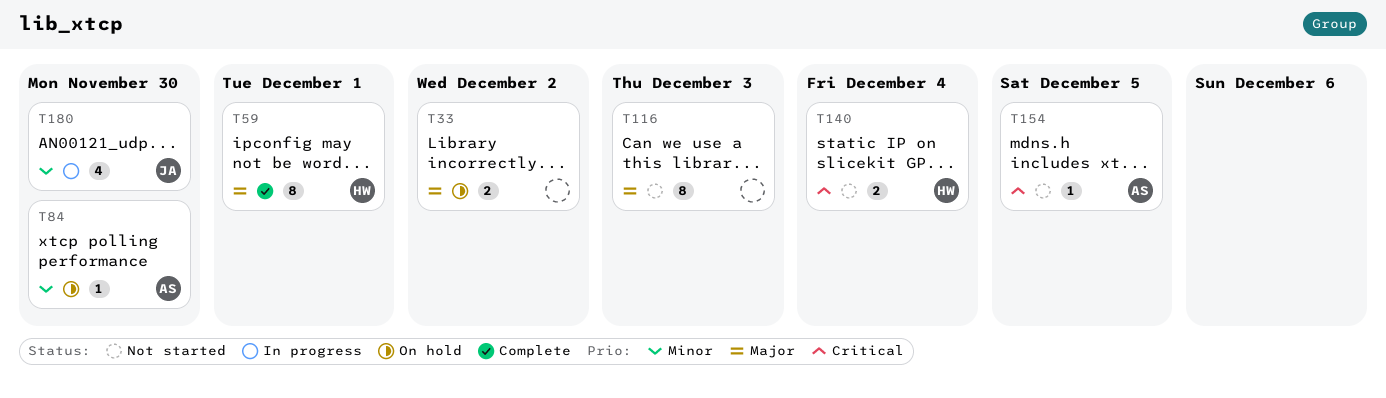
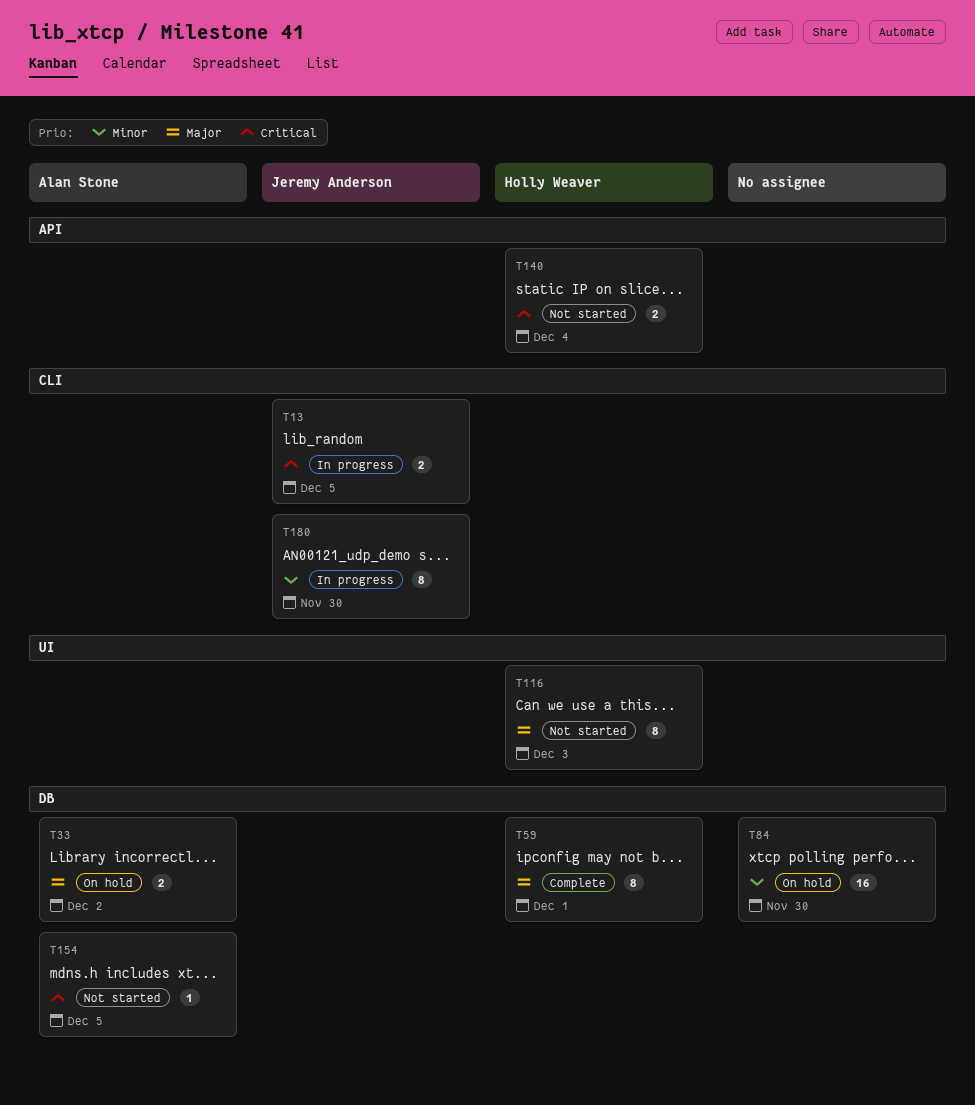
T13: none -> present
T33, owner: none -> Alan Stone
T84, owner: Alan Stone -> none
T84, estimate: 1 -> 16
T116, owner: none -> Holly Weaver
T180, estimate: 4 -> 8

